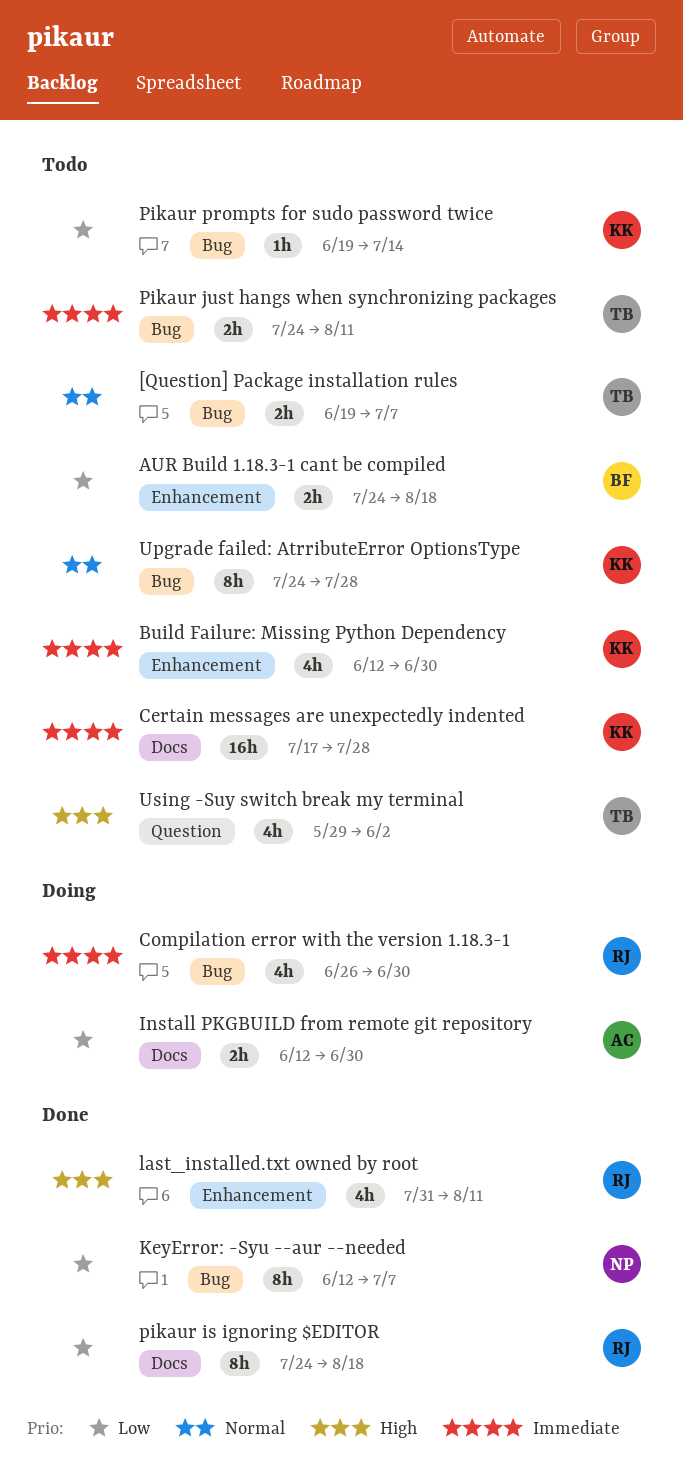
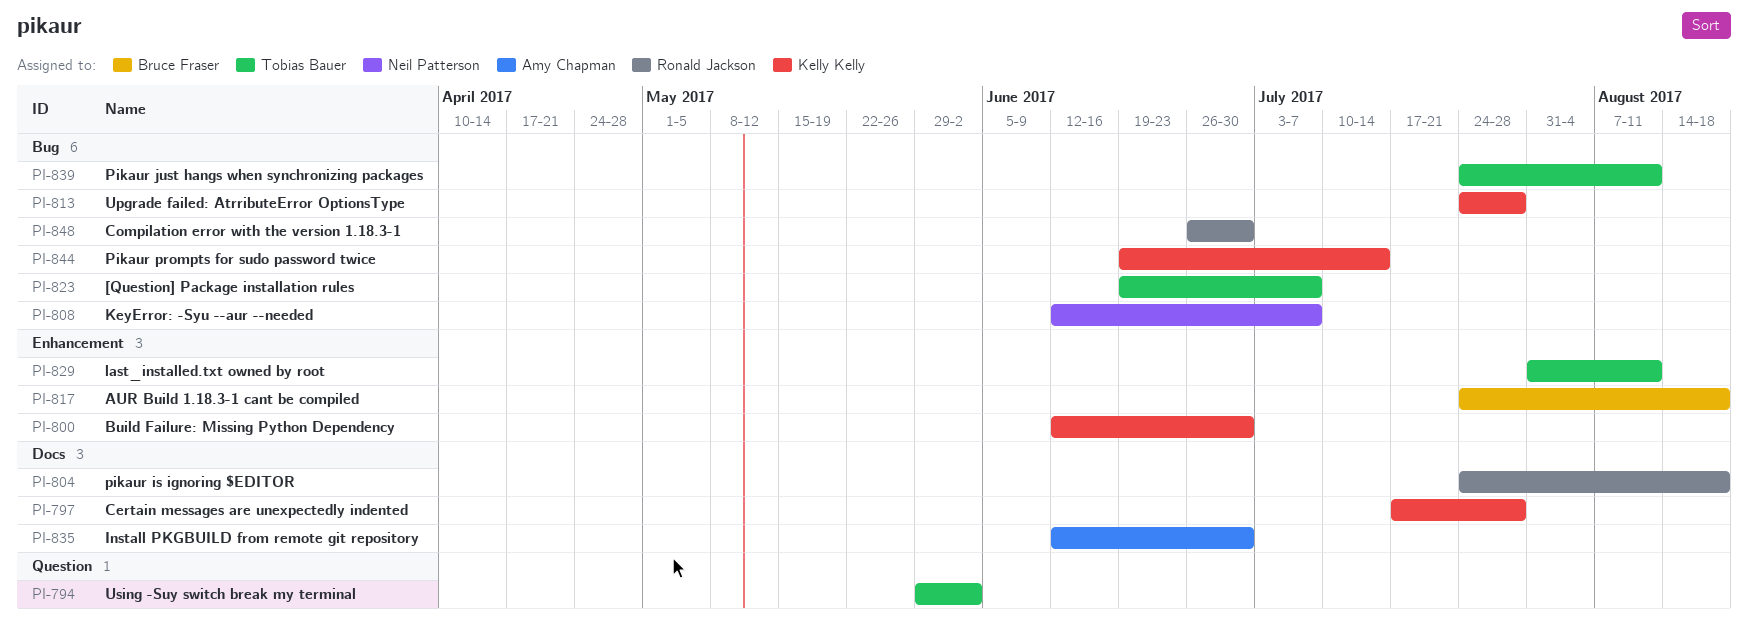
last_installed.txt owned by root, owner: Ronald Jackson -> Tobias Bauer

